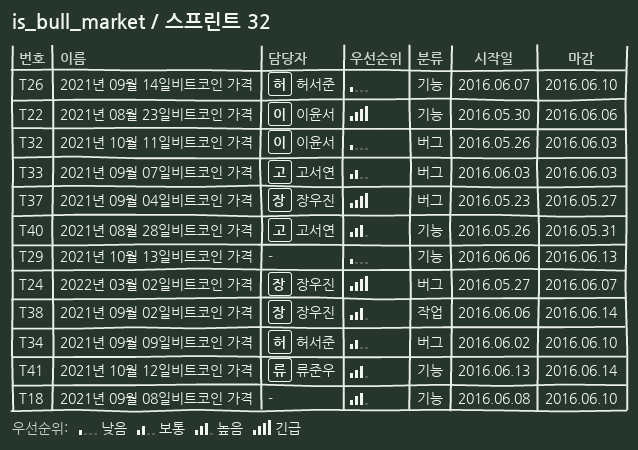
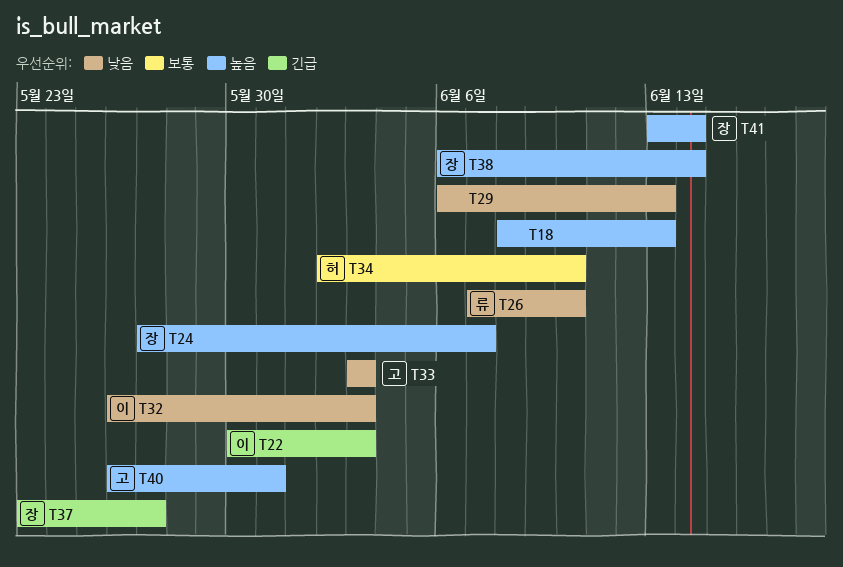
T18, due: Jun 10 -> Jun 13
T22, due: Jun 6 -> Jun 3
T24, priority: 긴급 -> 높음
T26, owner: 허서준 -> 류준우
T33, priority: 보통 -> 낮음
T41, owner: 류준우 -> 장우진

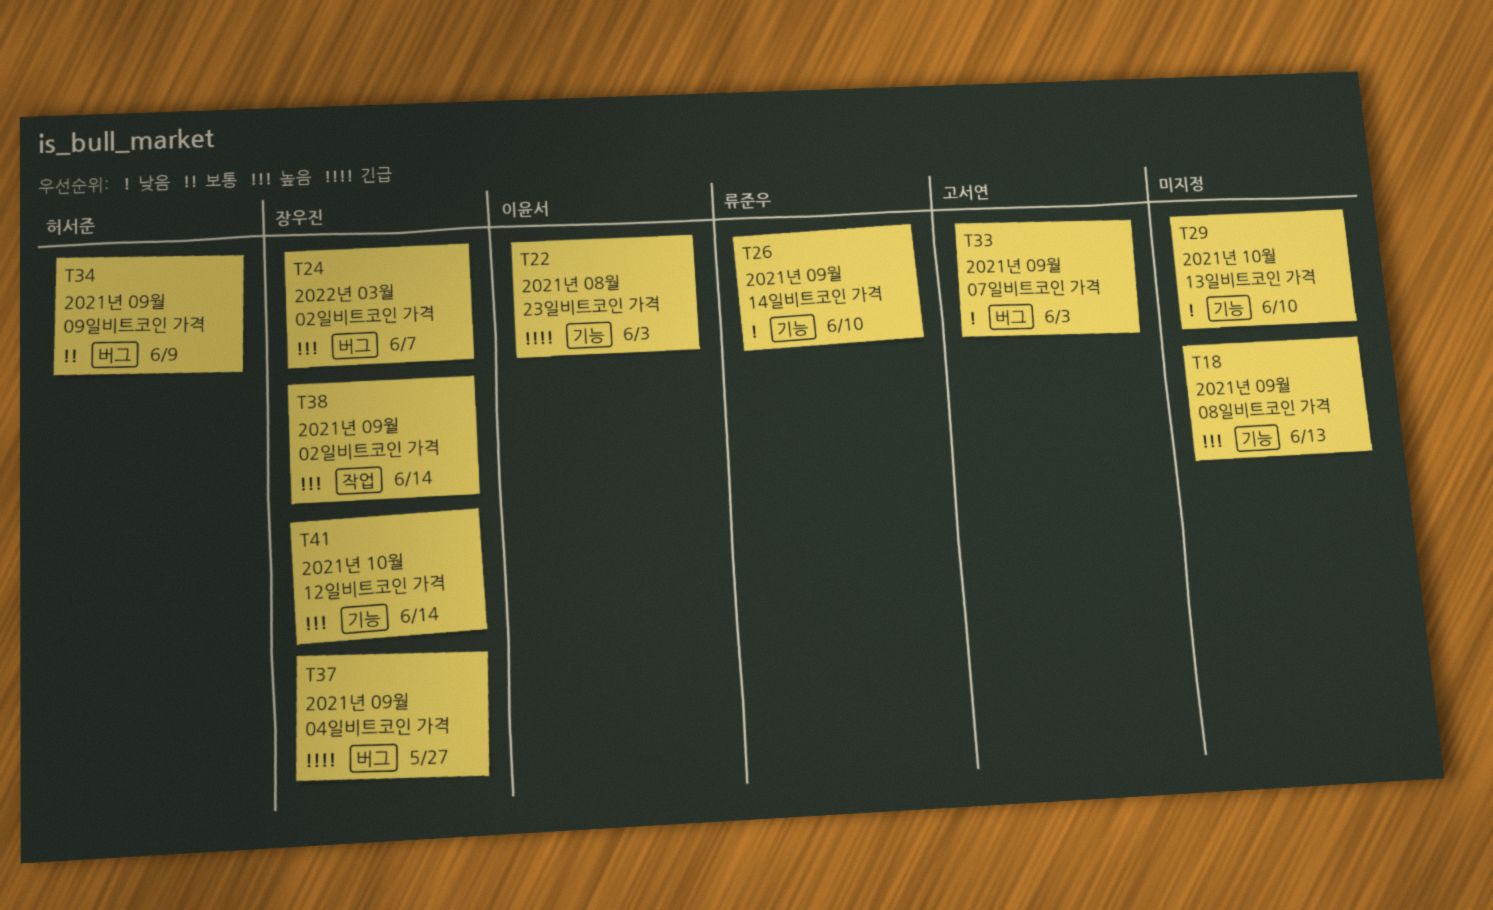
T29, due: Jun 13 -> Jun 10
T32: present -> none
T34, due: Jun 10 -> Jun 9
T40: present -> none

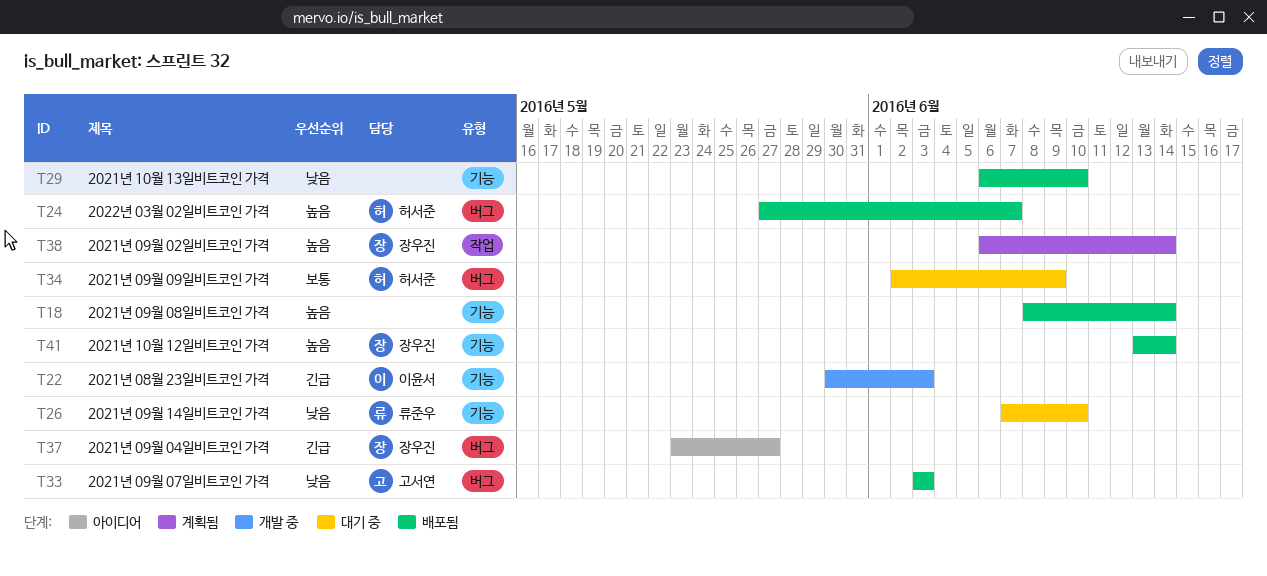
T18, due: Jun 13 -> Jun 14
T24, owner: 장우진 -> 허서준

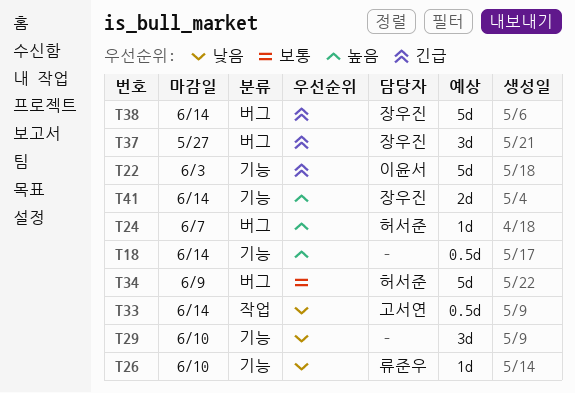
T33, label: 버그 -> 작업
T33, due: Jun 3 -> Jun 14
T38, priority: 높음 -> 긴급
T38, label: 작업 -> 버그

